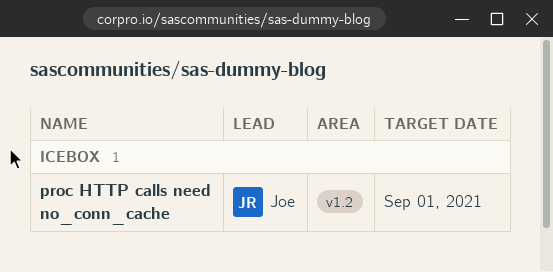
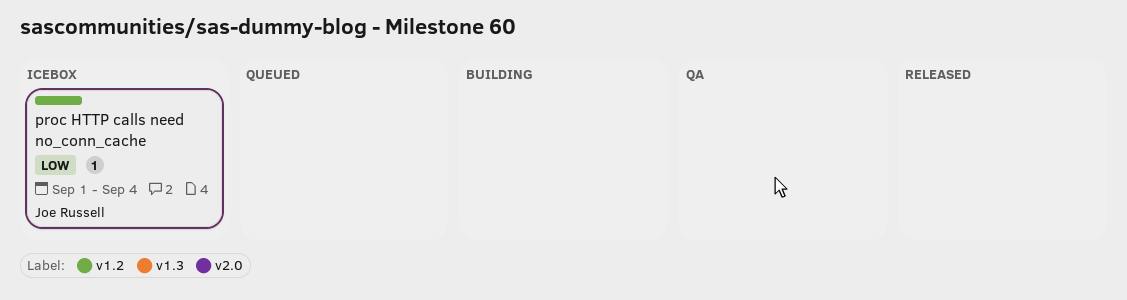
proc HTTP calls need no_conn_cache, due: Sep 1 -> Sep 4

